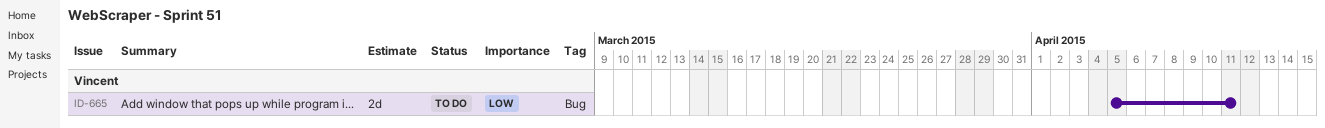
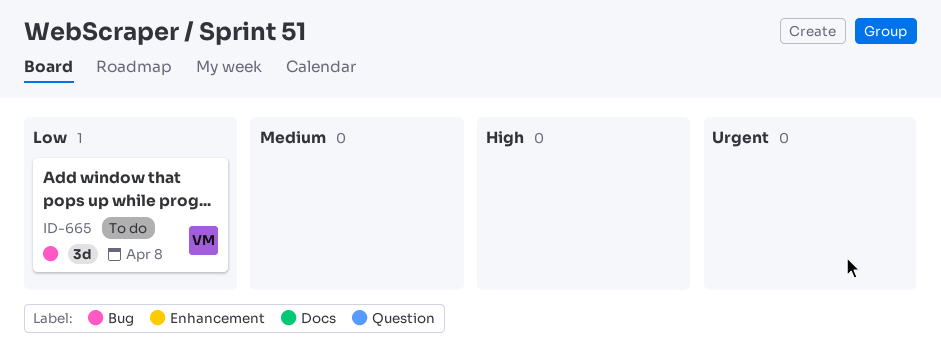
ID-665, estimate: 2d -> 3d
ID-665, due: Apr 11 -> Apr 8

